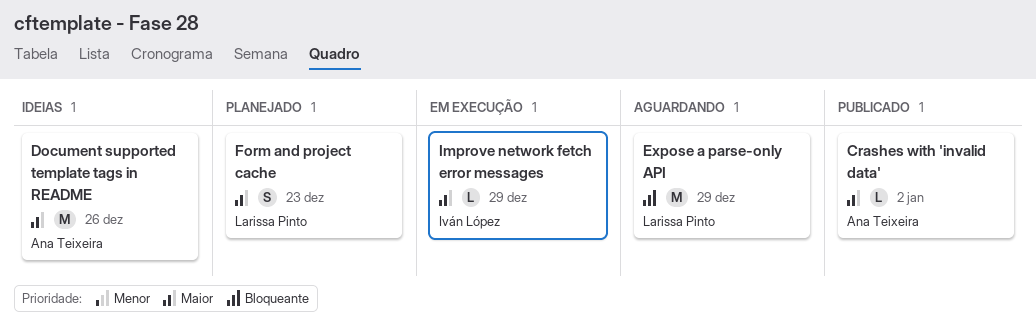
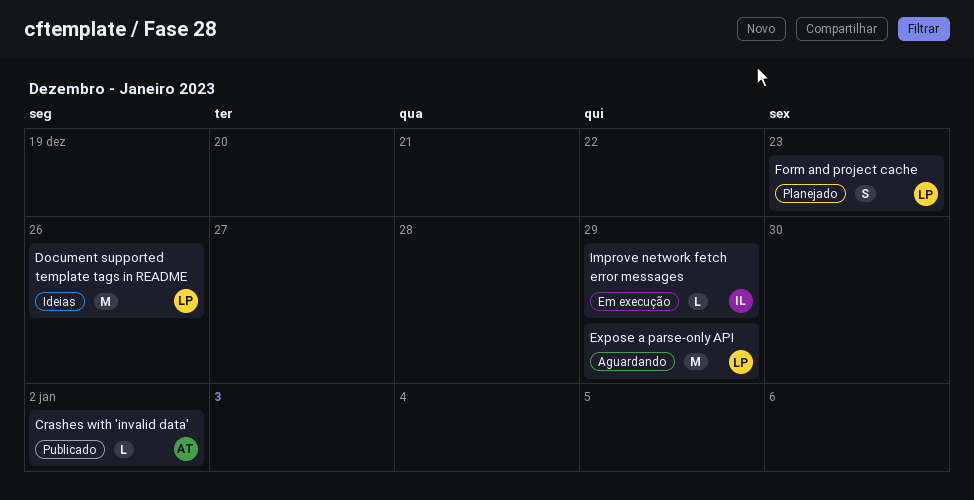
Document supported template tags in README, owner: Ana Teixeira -> Larissa Pinto

